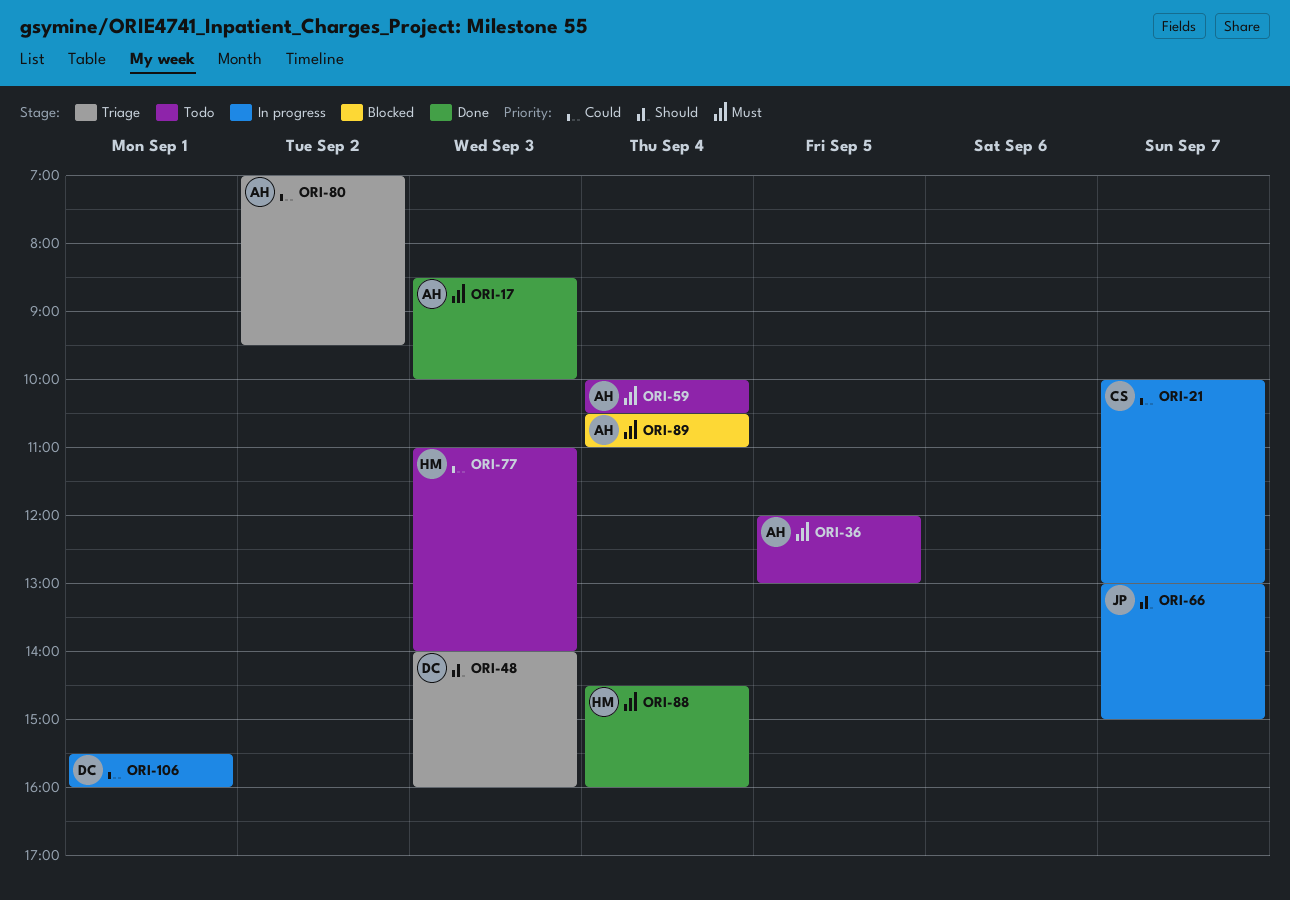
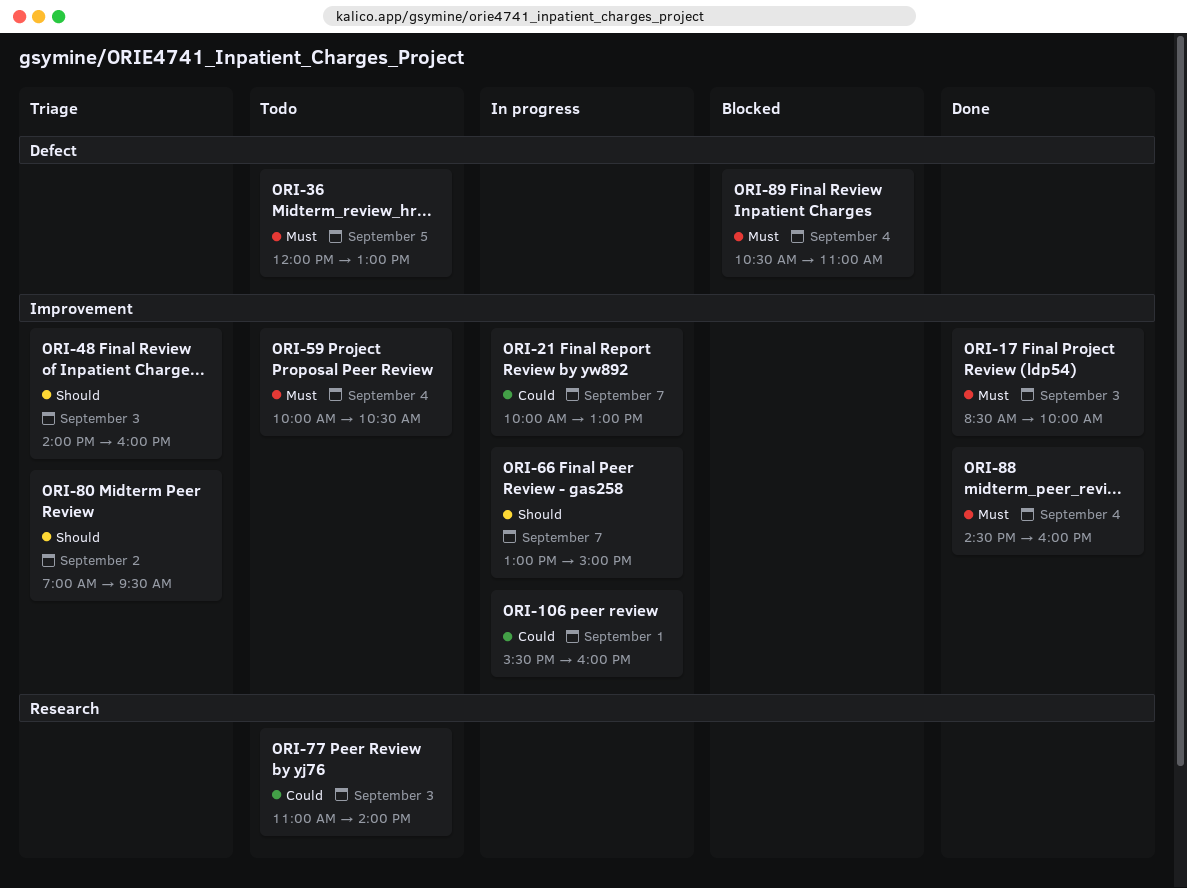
ORI-80, priority: Could -> Should

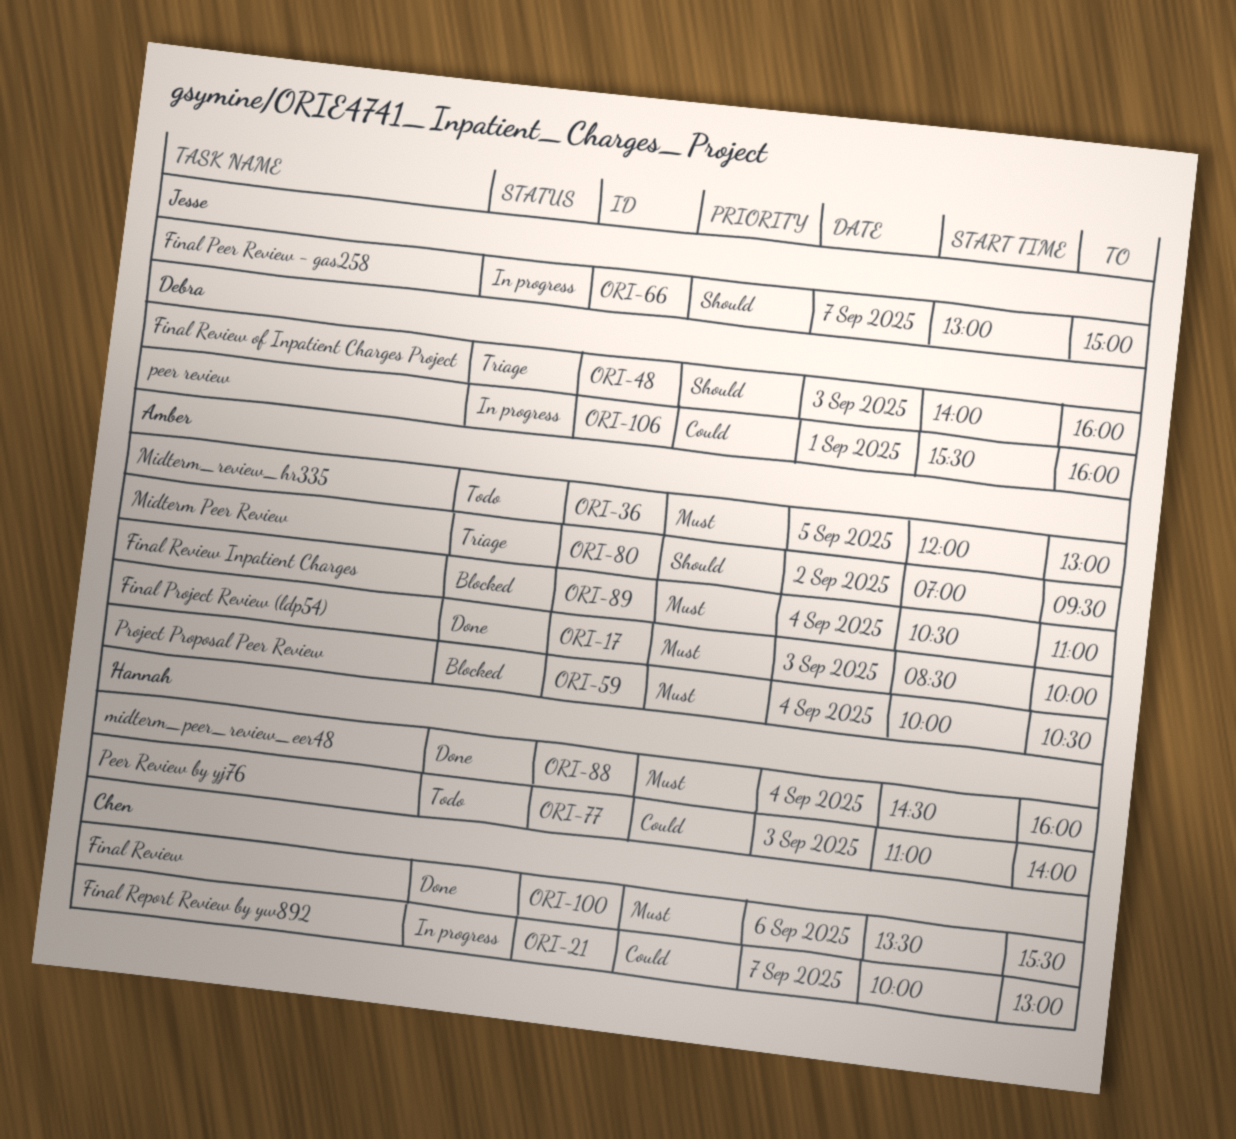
ORI-59, status: Todo -> Blocked
ORI-100: none -> present

